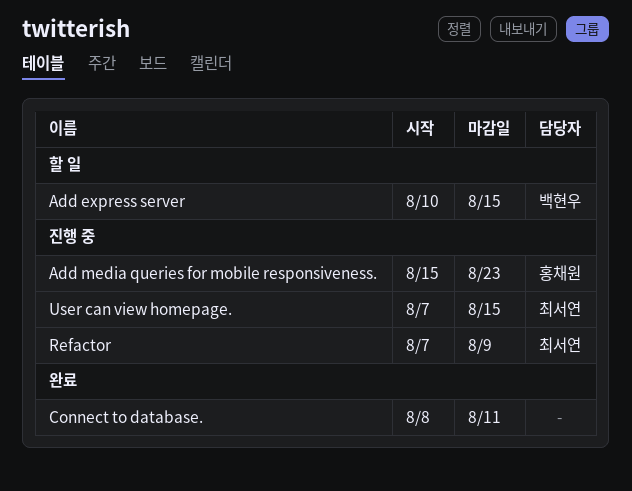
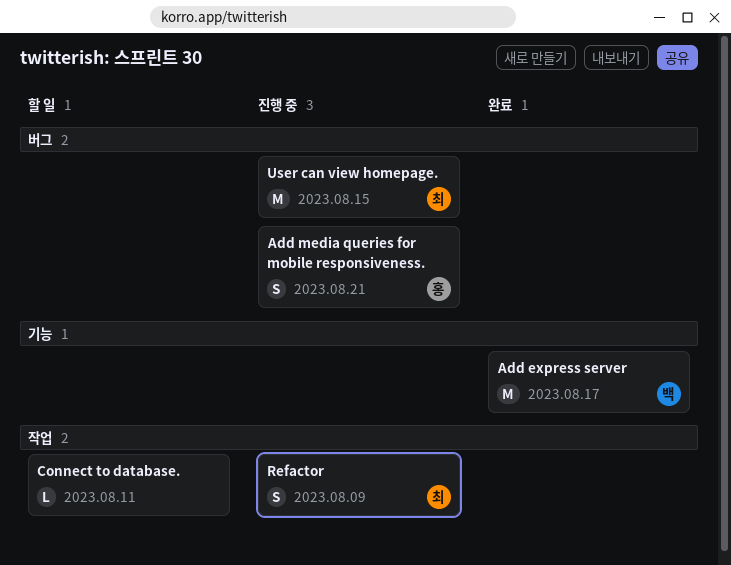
Add express server, status: 할 일 -> 완료
Add express server, due: Aug 15 -> Aug 17
Add media queries for mobile responsiveness., due: Aug 23 -> Aug 21
Connect to database., status: 완료 -> 할 일

